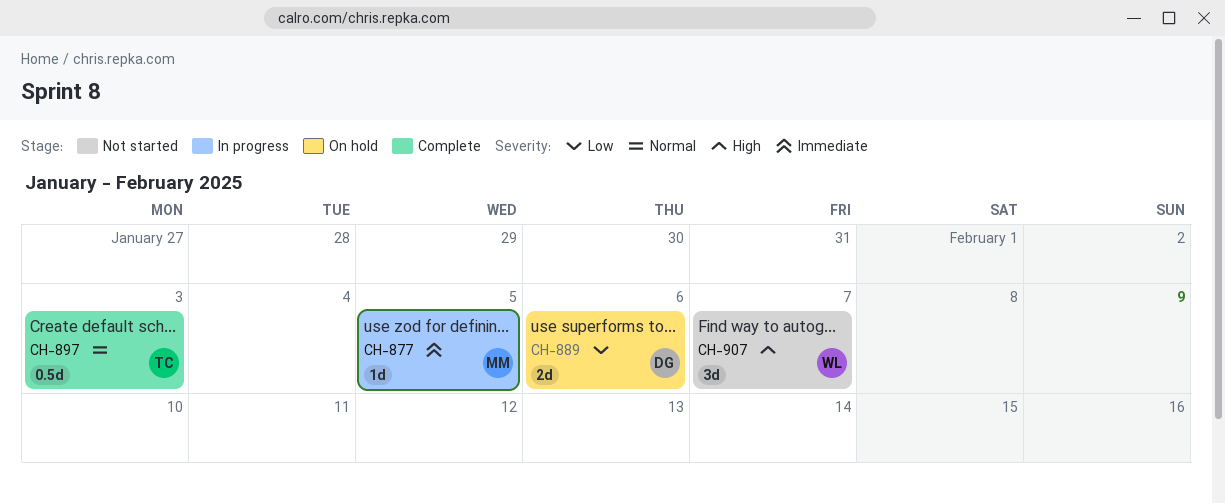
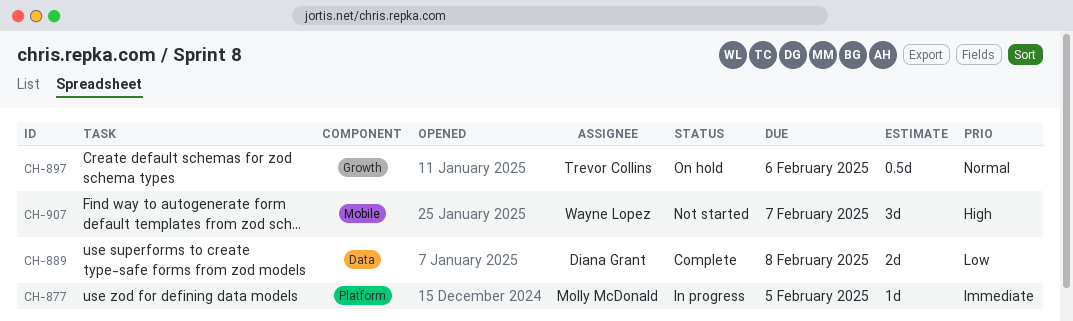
CH-889, status: On hold -> Complete
CH-889, due: Feb 6 -> Feb 8
CH-897, status: Complete -> On hold
CH-897, due: Feb 3 -> Feb 6

